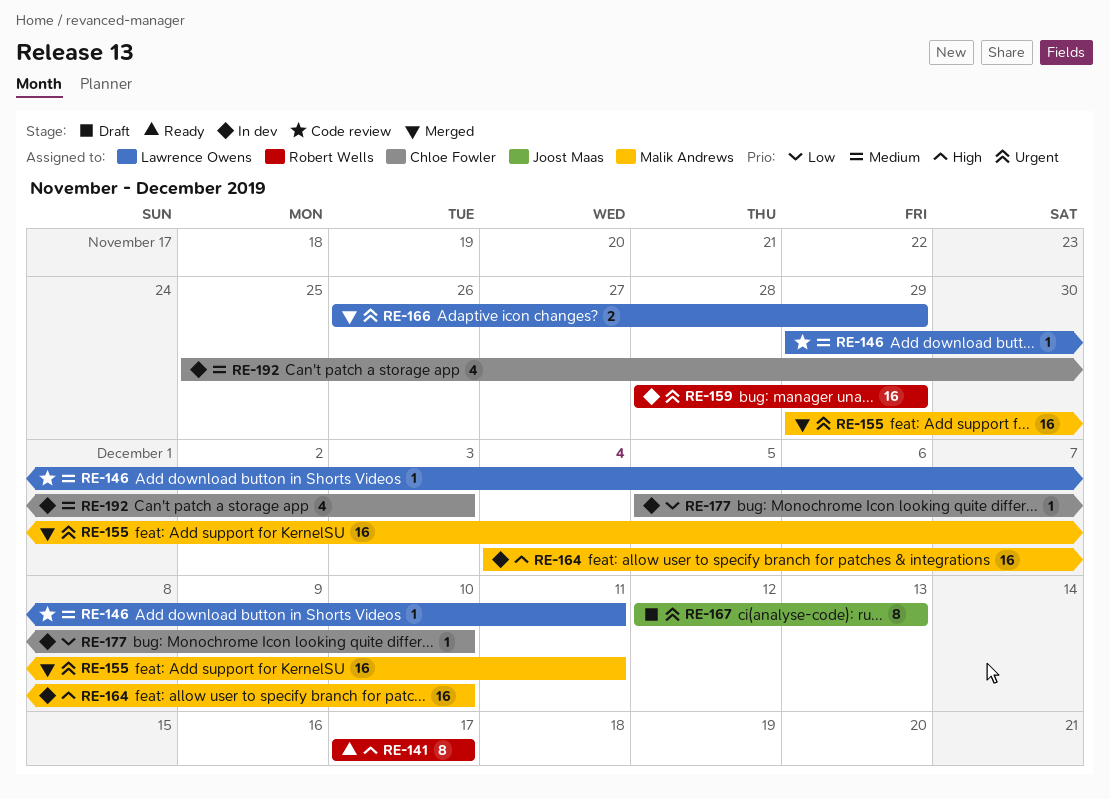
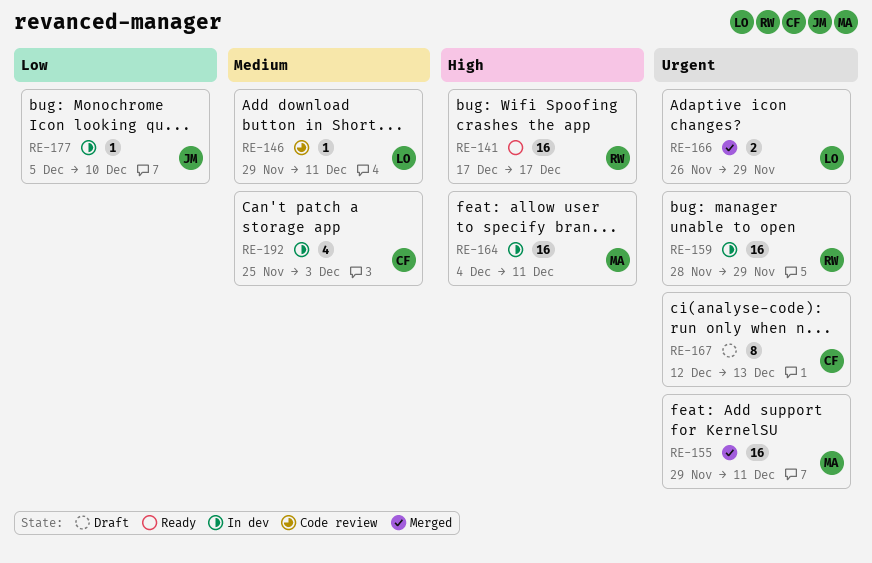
RE-141, estimate: 8 -> 16
RE-164, due: Dec 10 -> Dec 11
RE-167, owner: Joost Maas -> Chloe Fowler
RE-177, owner: Chloe Fowler -> Joost Maas

